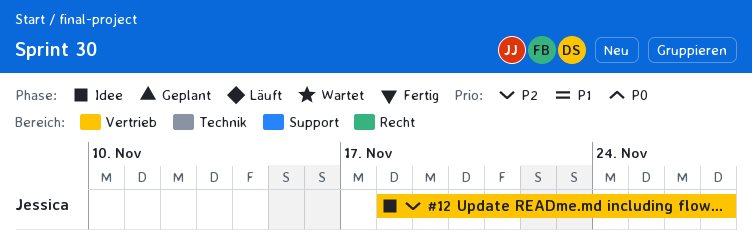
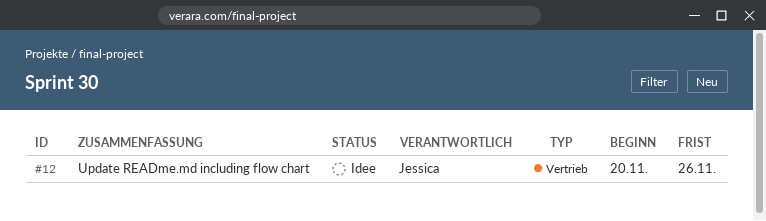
#12, start: Nov 18 -> Nov 20
#12, due: Nov 27 -> Nov 26

